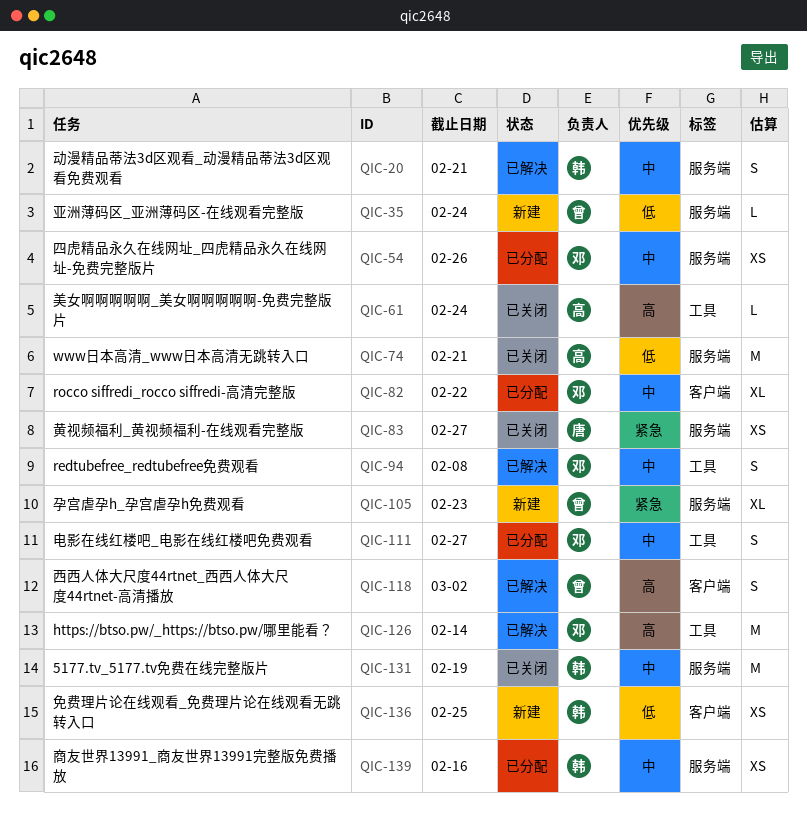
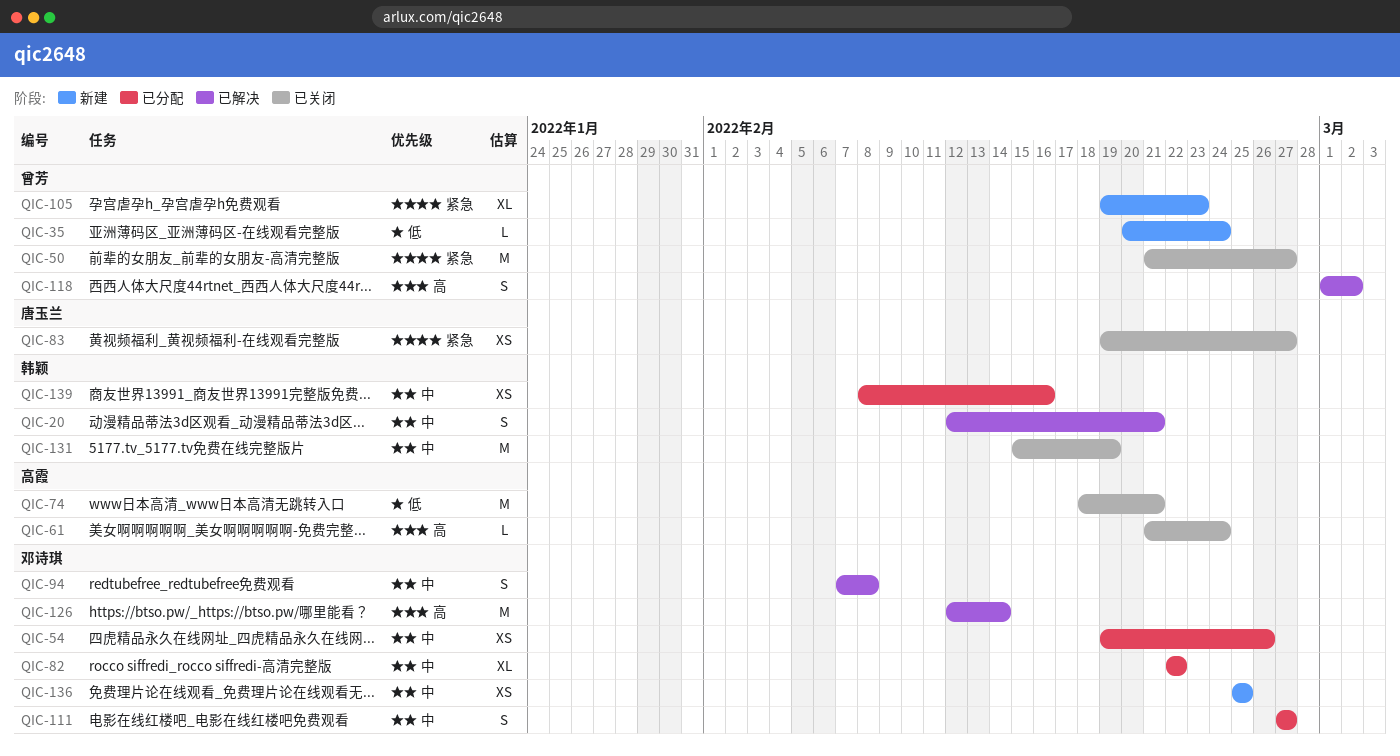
QIC-50: none -> present
QIC-136, owner: 韩颖 -> 邓诗琪
QIC-136, priority: 低 -> 中

